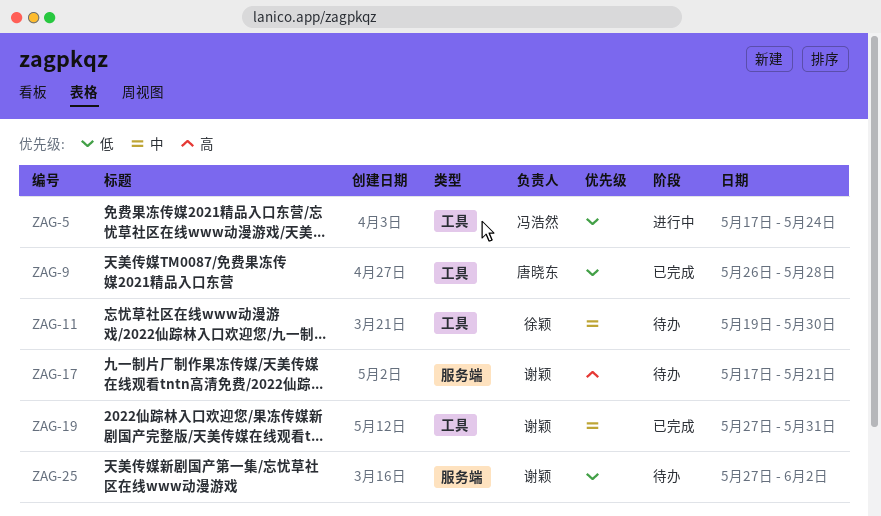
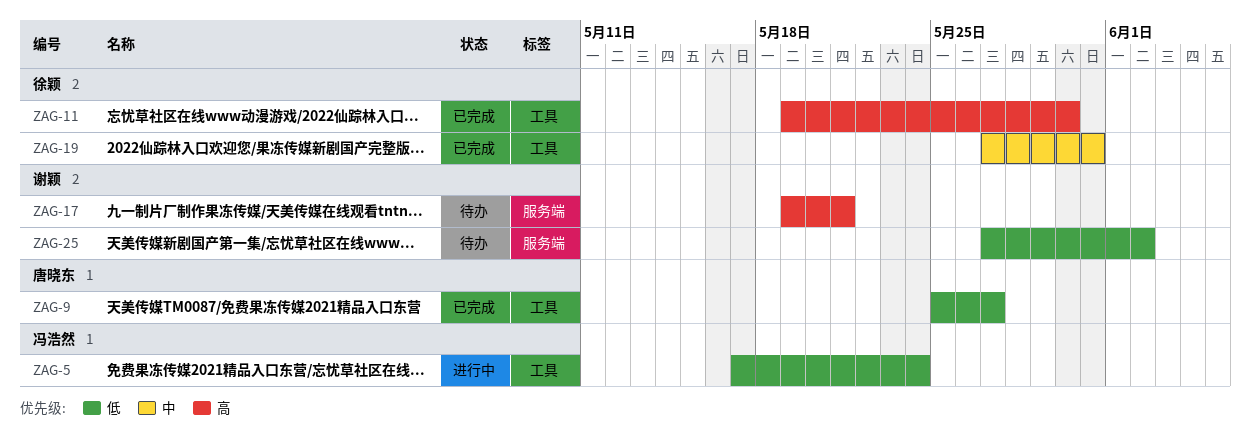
ZAG-9, start: May 26 -> May 25
ZAG-9, due: May 28 -> May 27
ZAG-11, status: 待办 -> 已完成
ZAG-11, priority: 中 -> 高
ZAG-17, start: May 17 -> May 19
ZAG-19, owner: 谢颖 -> 徐颖

